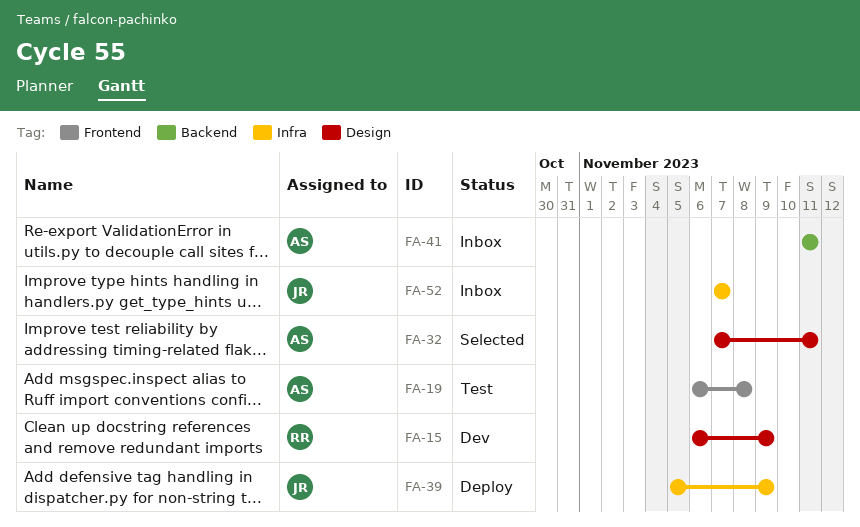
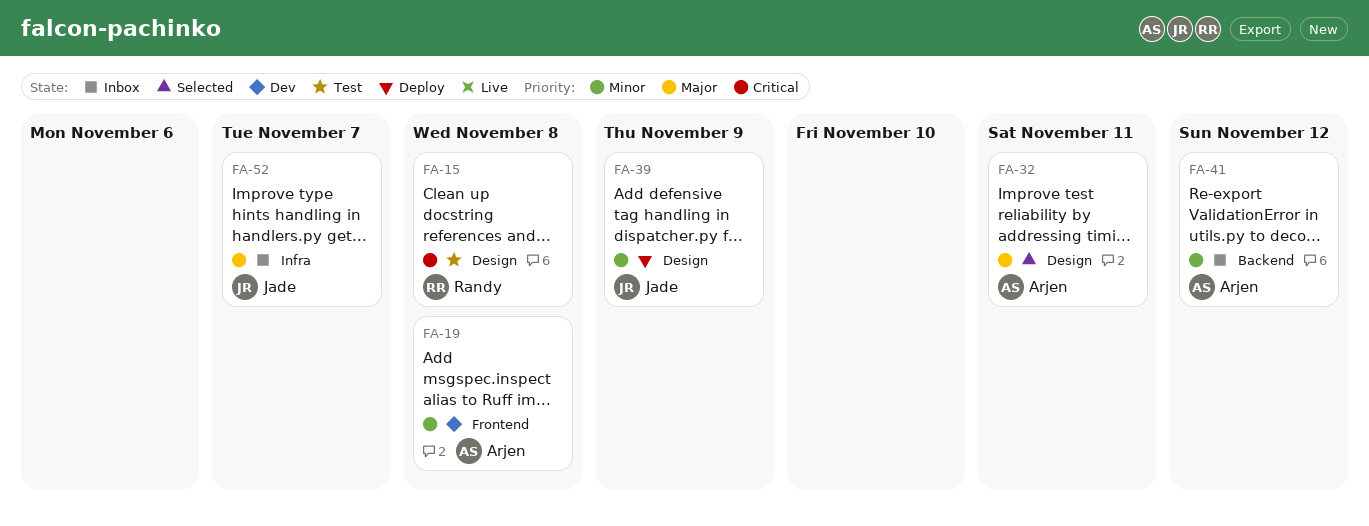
FA-15, status: Dev -> Test
FA-15, due: Nov 9 -> Nov 8
FA-19, status: Test -> Dev
FA-39, label: Infra -> Design
FA-41, due: Nov 11 -> Nov 12

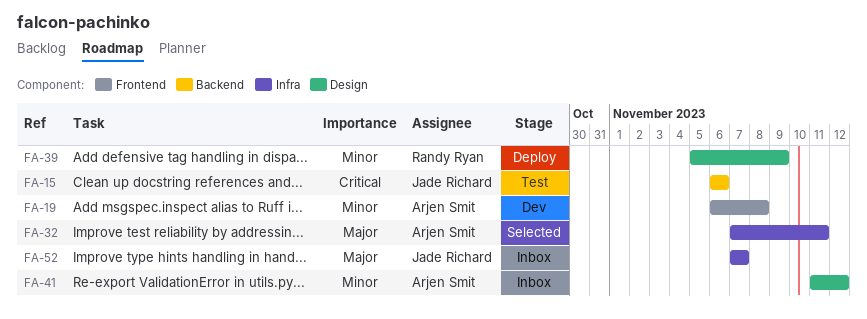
FA-15, owner: Randy Ryan -> Jade Richard
FA-15, label: Design -> Backend
FA-15, due: Nov 8 -> Nov 6
FA-32, label: Design -> Infra
FA-39, owner: Jade Richard -> Randy Ryan
FA-41, label: Backend -> Design

